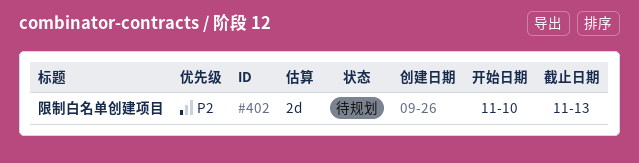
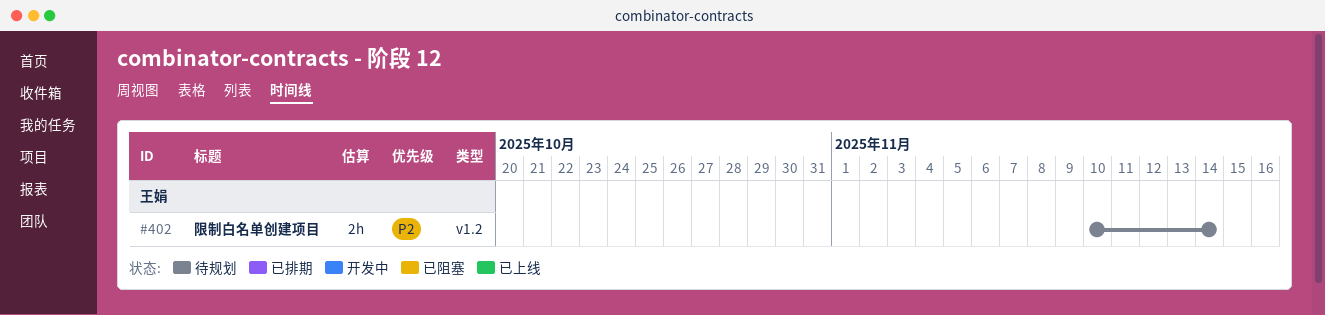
#402, estimate: 2d -> 2h
#402, due: Nov 13 -> Nov 14

